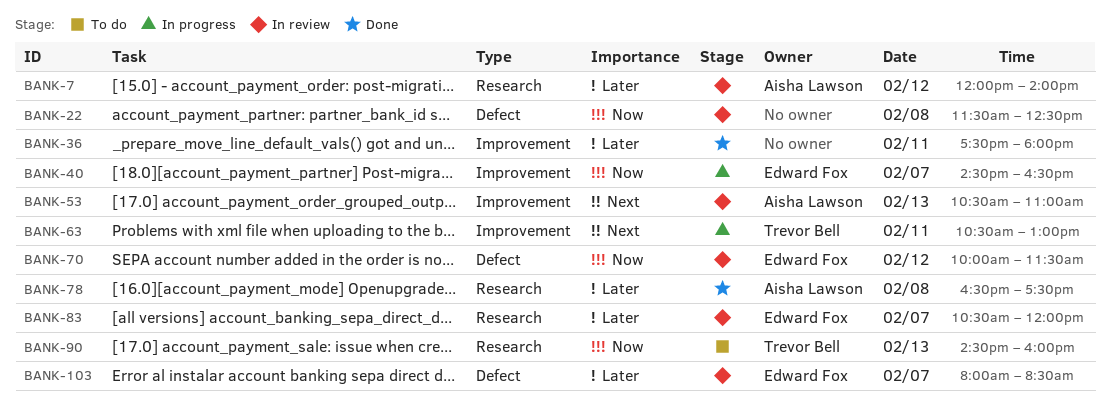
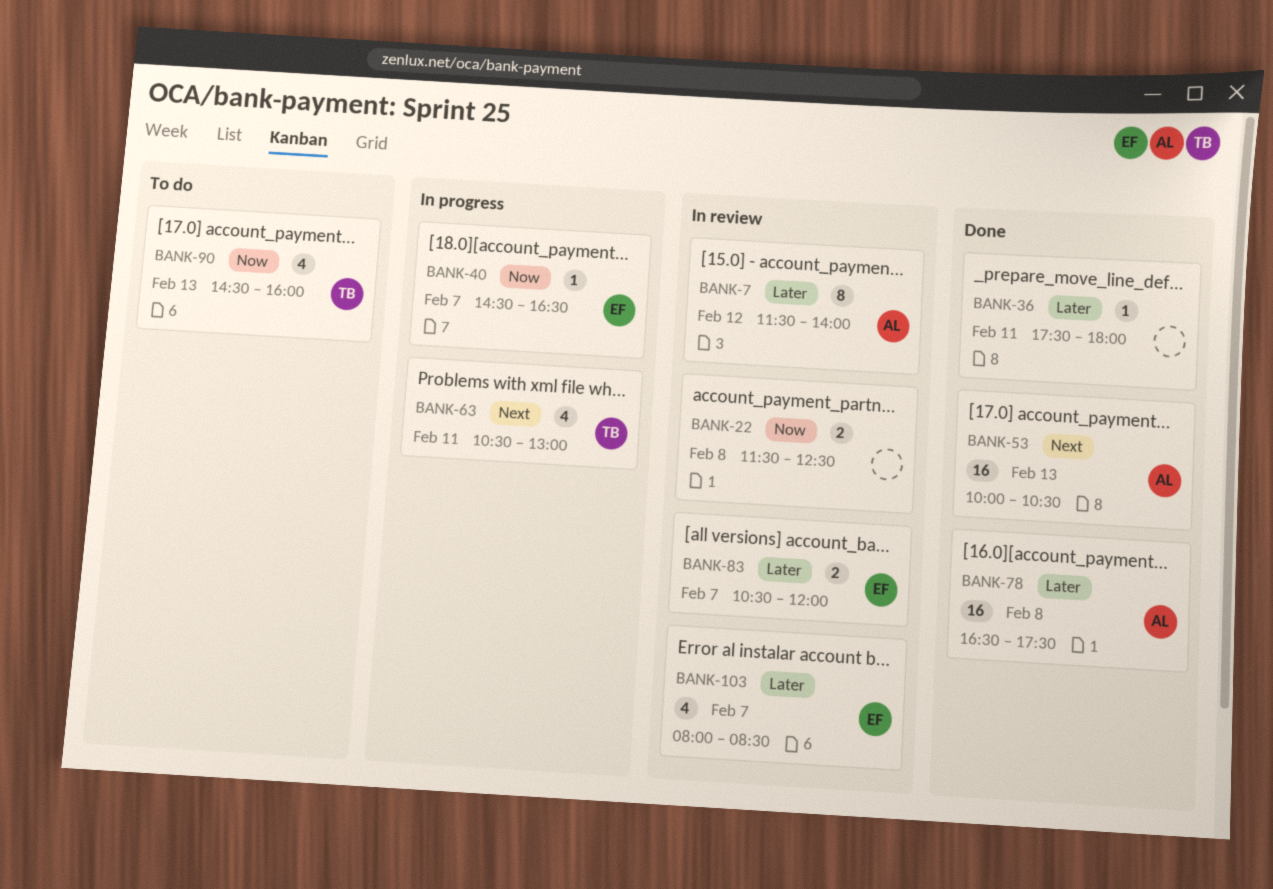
BANK-7, begins: 12:00 -> 11:30
BANK-53, status: In review -> Done
BANK-53, begins: 10:30 -> 10:00
BANK-53, ends: 11:00 -> 10:30
BANK-70: present -> none

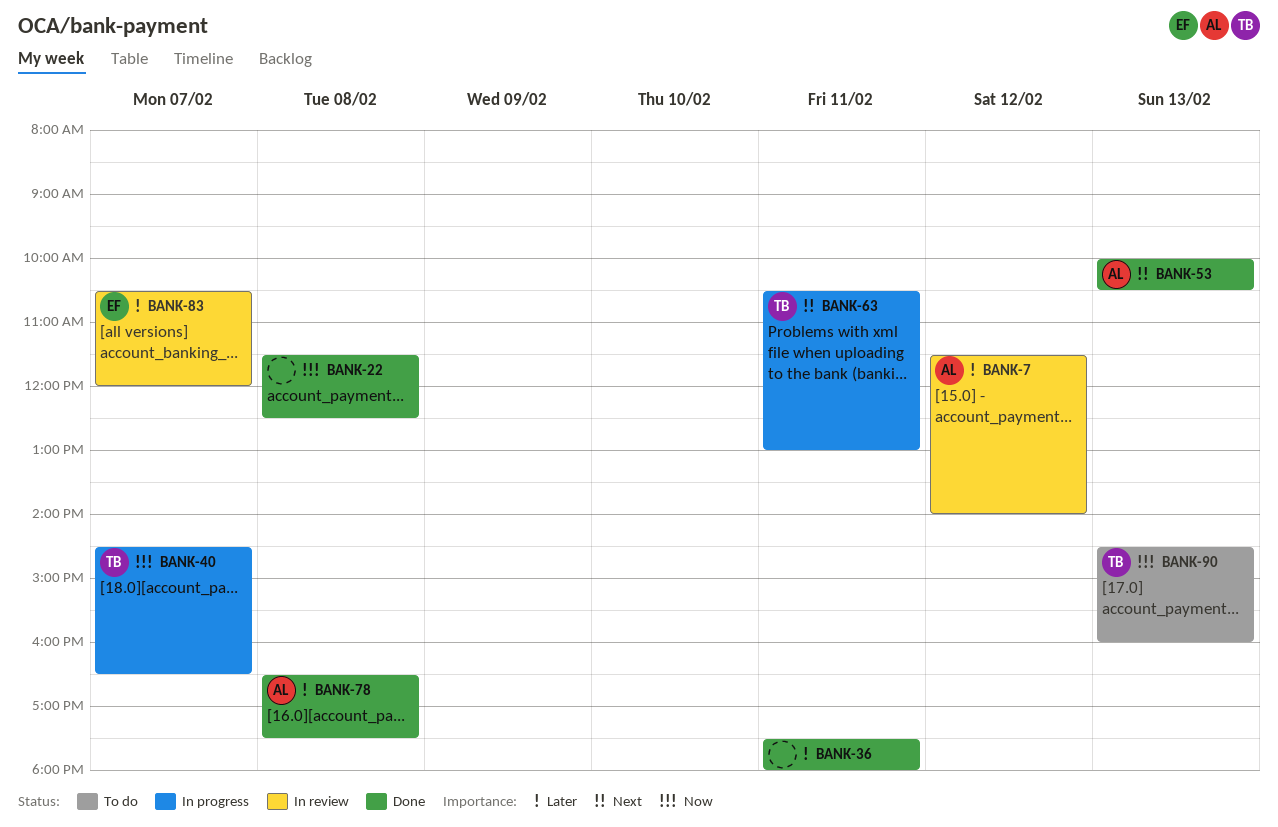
BANK-22, status: In review -> Done
BANK-40, owner: EF -> TB
BANK-103: present -> none

